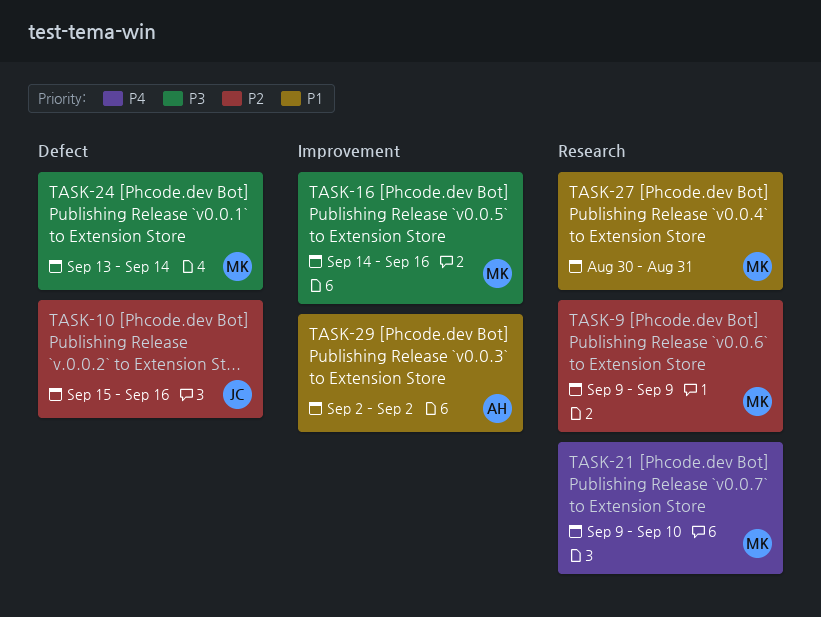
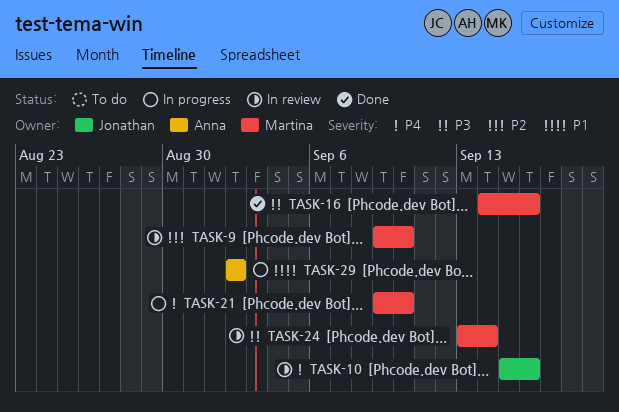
TASK-9, due: Sep 9 -> Sep 10
TASK-10, priority: P2 -> P4
TASK-27: present -> none

